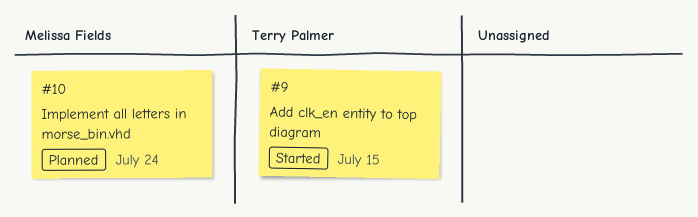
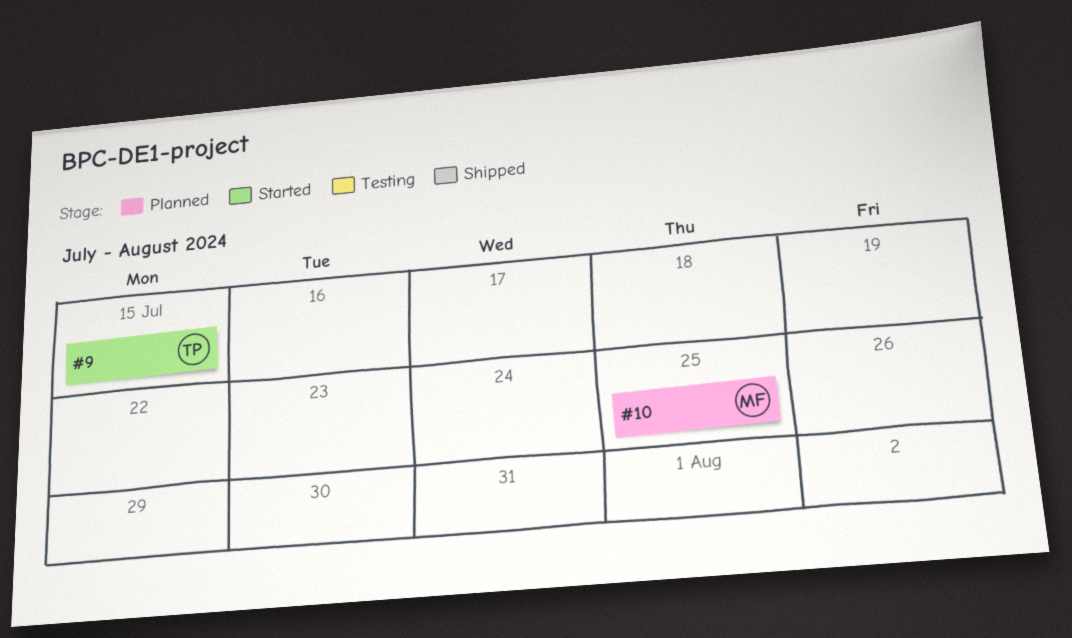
#10, due: Jul 24 -> Jul 25

